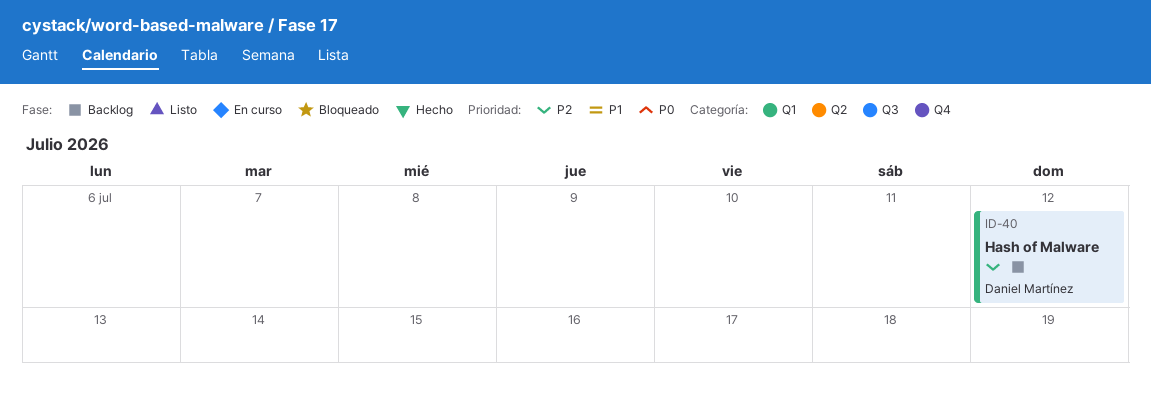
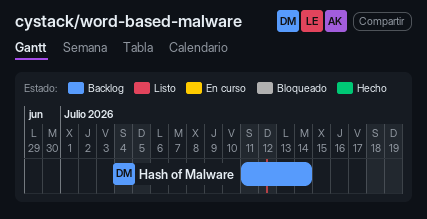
Hash of Malware, due: Jul 12 -> Jul 14

